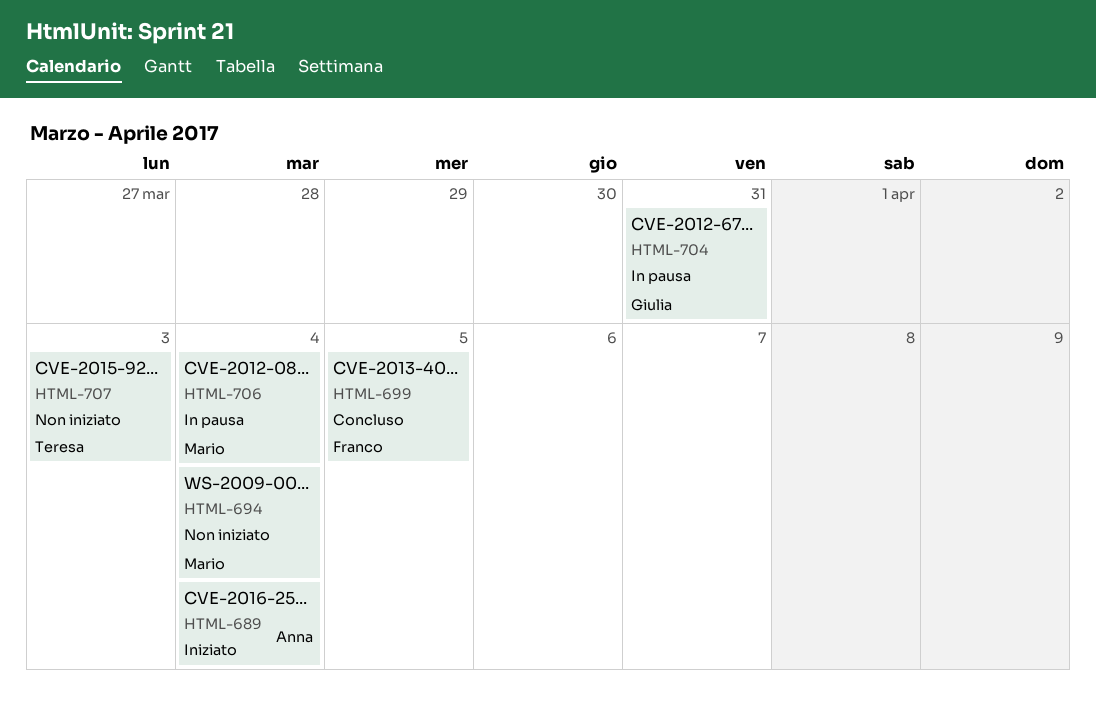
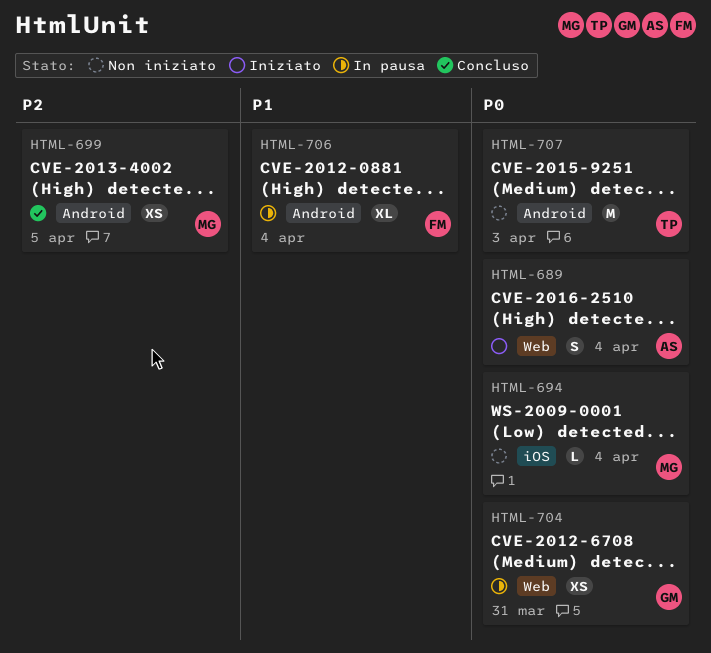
HTML-699, owner: Franco -> Mario
HTML-706, owner: Mario -> Franco

